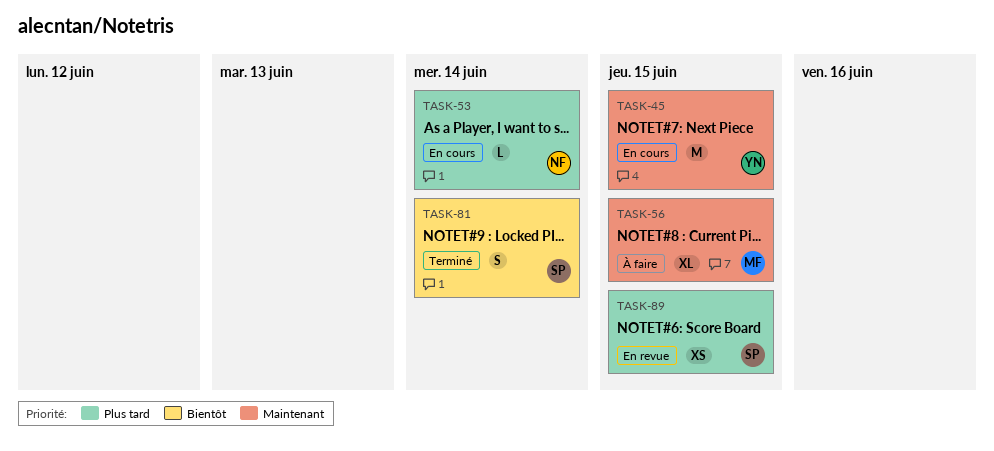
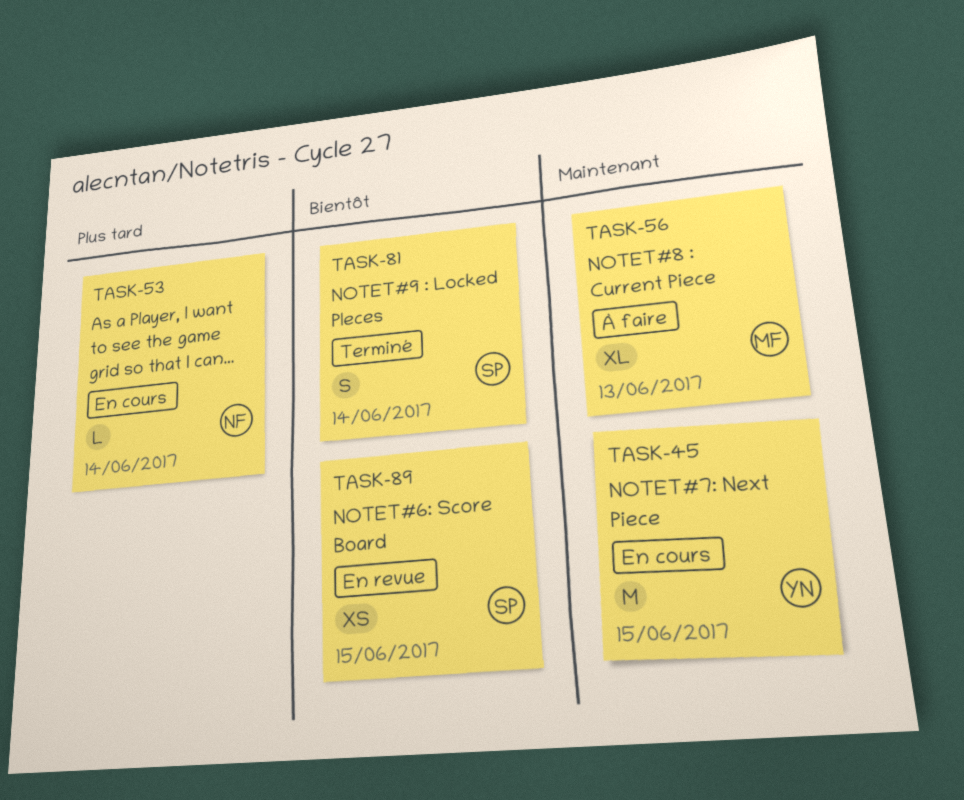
TASK-56, due: Jun 15 -> Jun 13
TASK-89, priority: Plus tard -> Bientôt

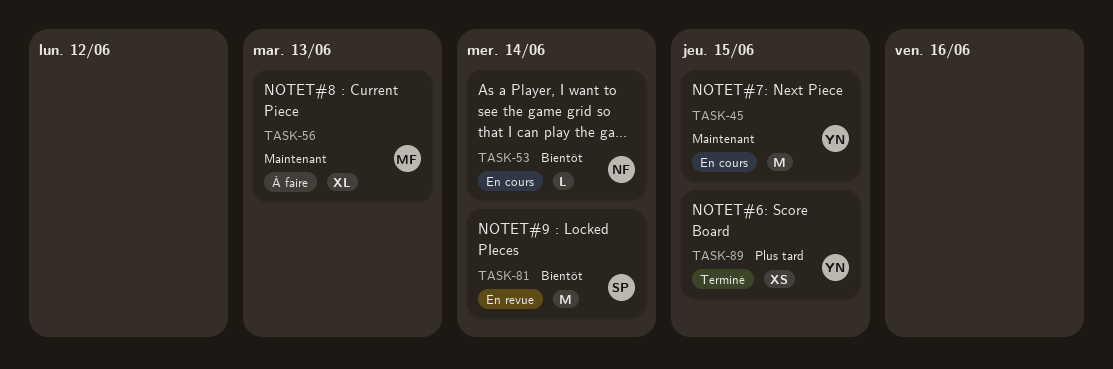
TASK-53, priority: Plus tard -> Bientôt
TASK-81, status: Terminé -> En revue
TASK-81, estimate: S -> M
TASK-89, status: En revue -> Terminé
TASK-89, owner: SP -> YN
TASK-89, priority: Bientôt -> Plus tard

